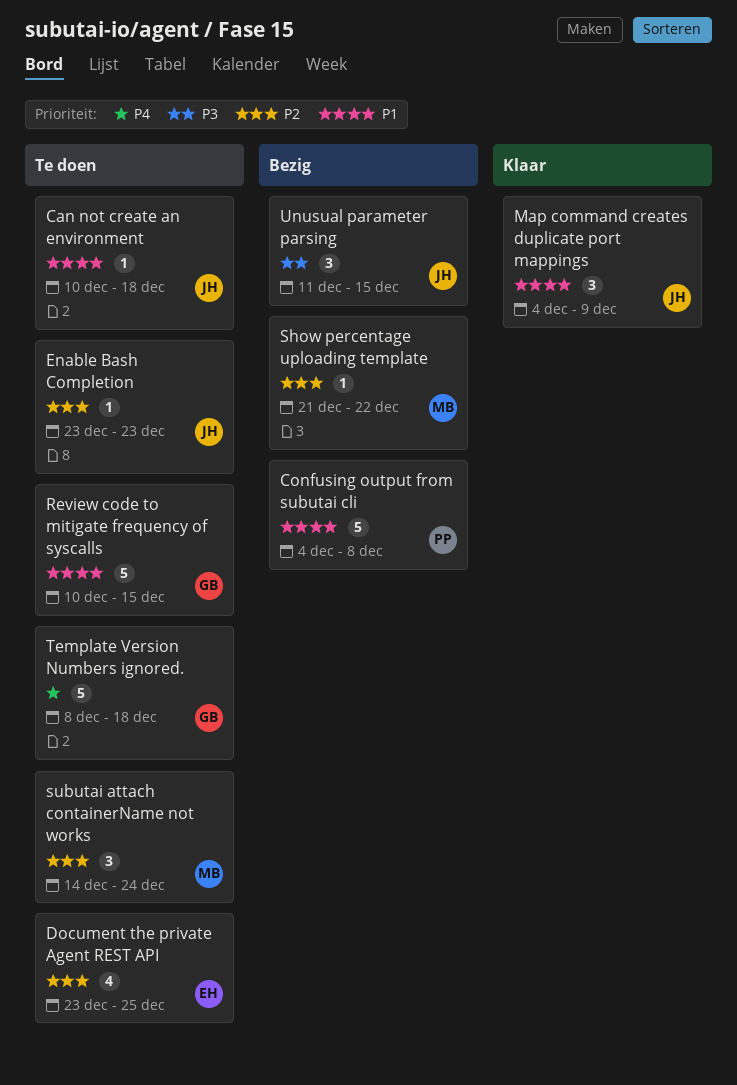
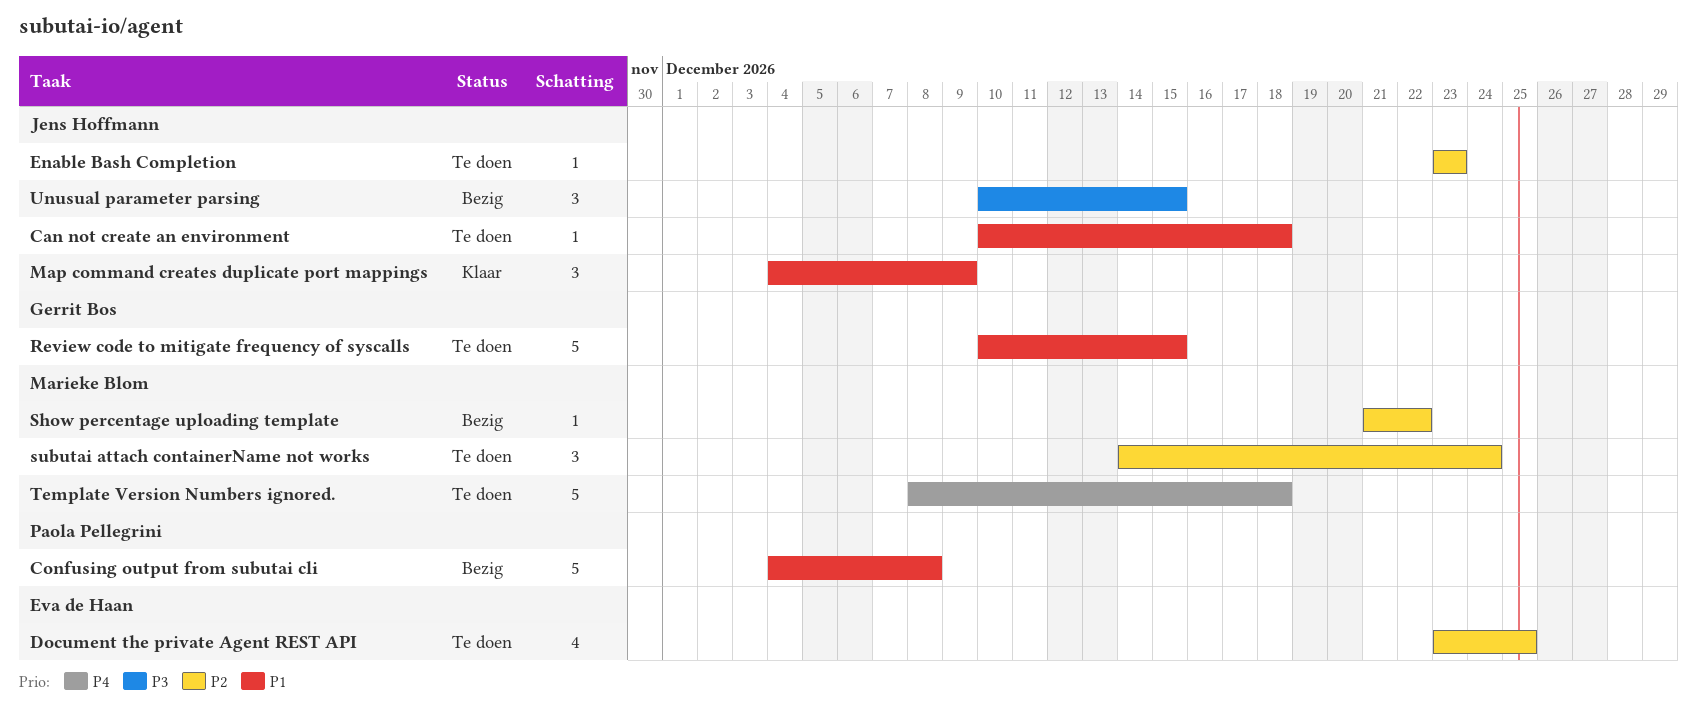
Template Version Numbers ignored., owner: Gerrit Bos -> Marieke Blom
Unusual parameter parsing, start: Dec 11 -> Dec 10

